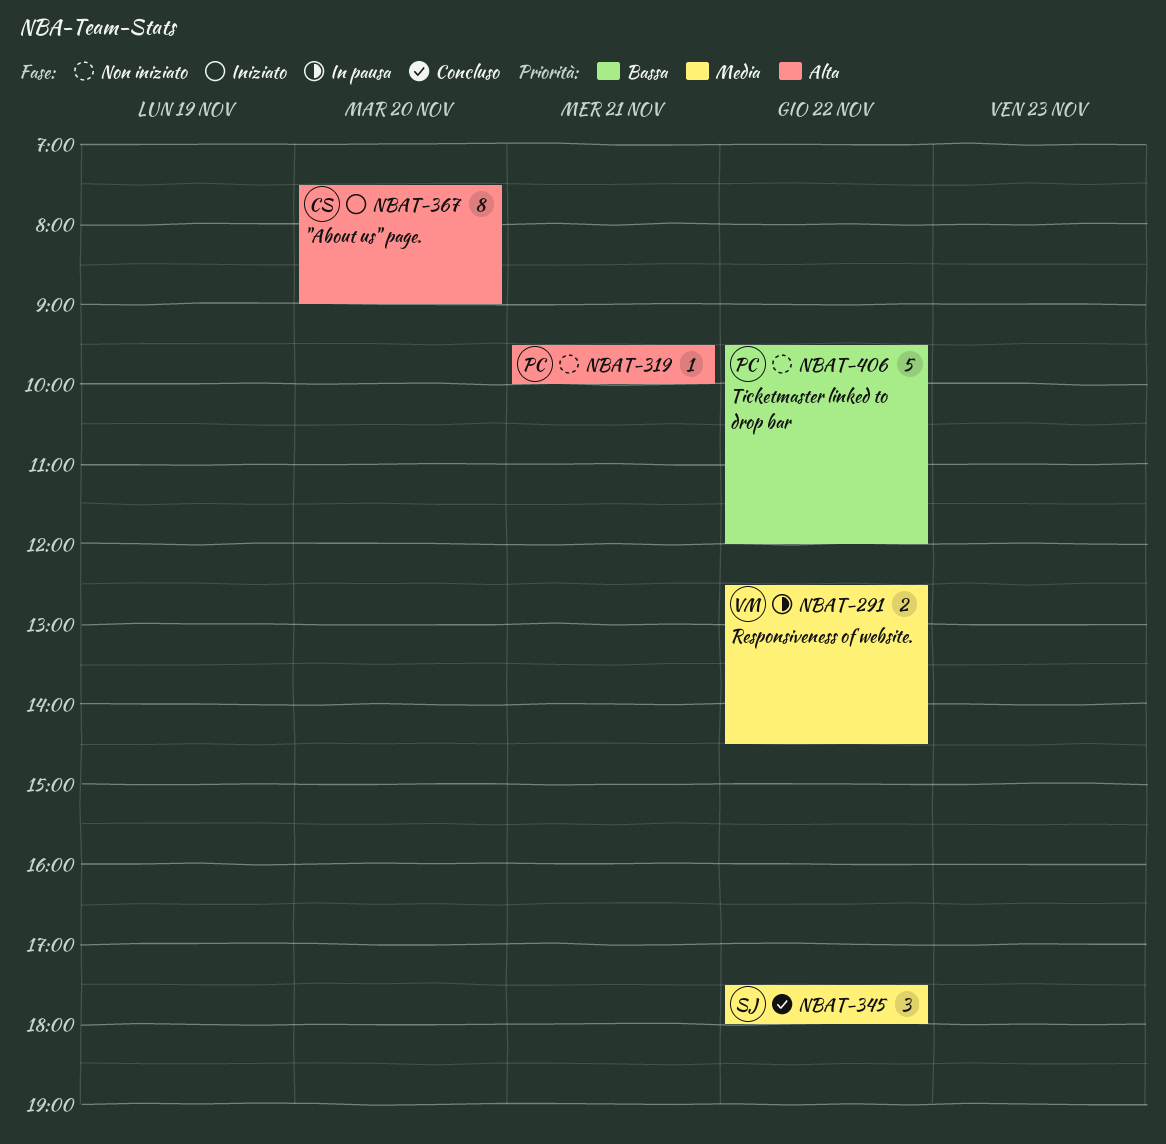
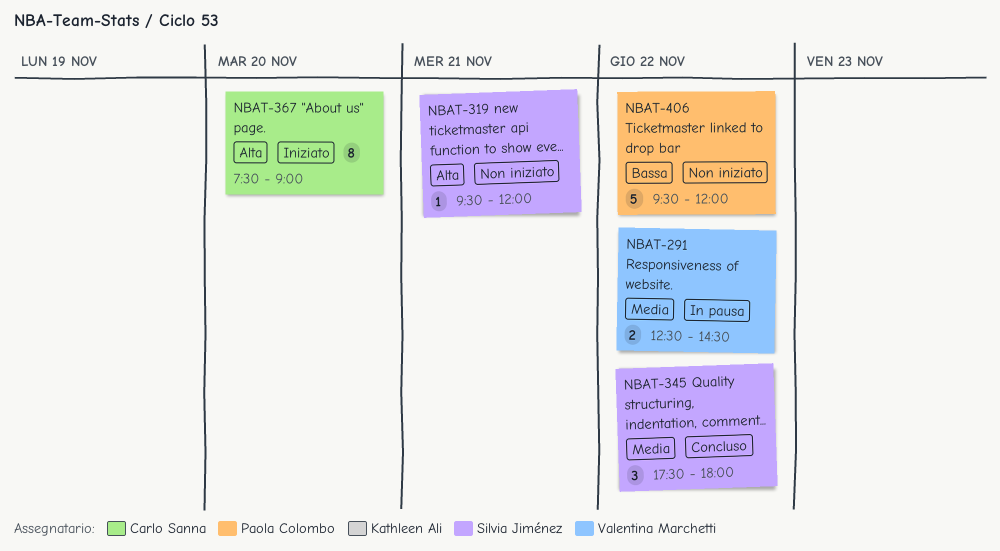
NBAT-319, owner: Paola Colombo -> Silvia Jiménez
NBAT-319, ends: 10:00 -> 12:00

